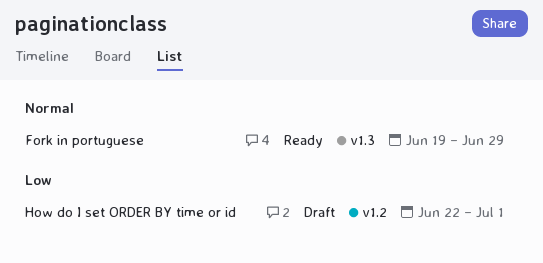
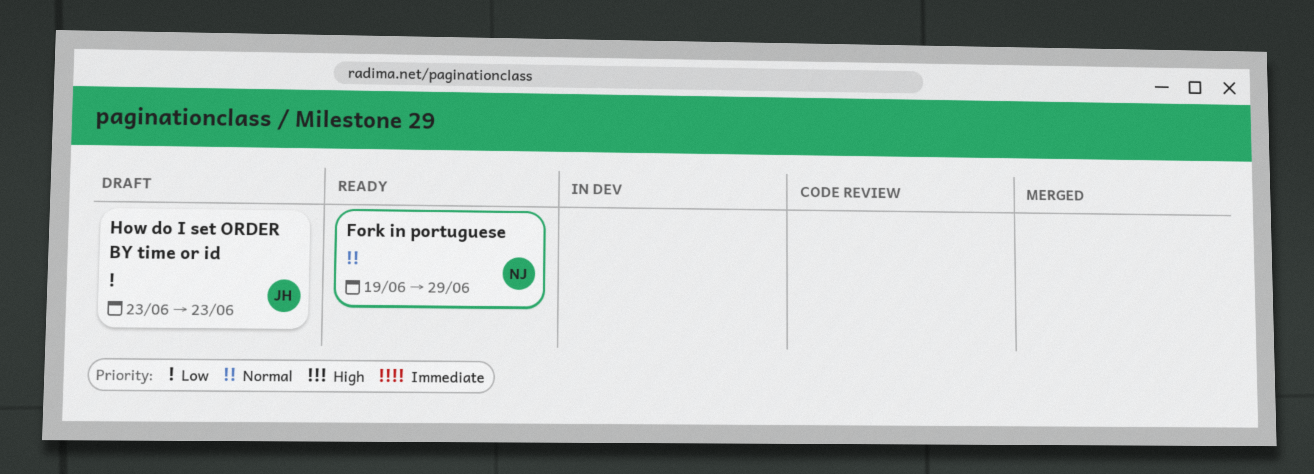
How do I set ORDER BY time or id, start: Jun 22 -> Jun 23
How do I set ORDER BY time or id, due: Jul 1 -> Jun 23

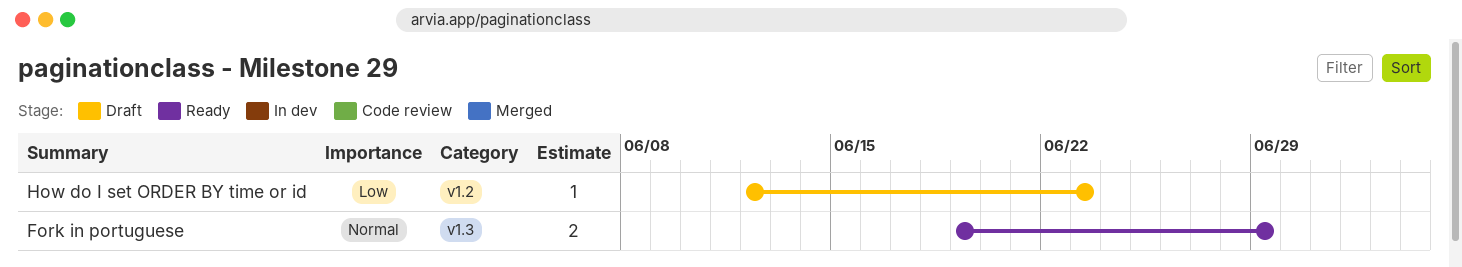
How do I set ORDER BY time or id, start: Jun 23 -> Jun 12

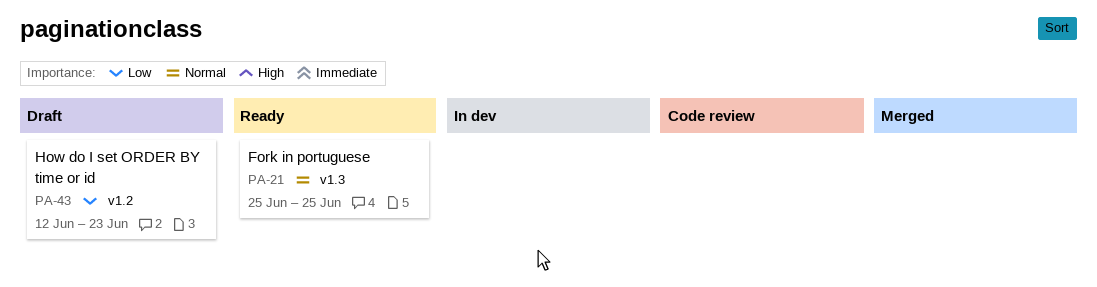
Fork in portuguese, start: Jun 19 -> Jun 25
Fork in portuguese, due: Jun 29 -> Jun 25

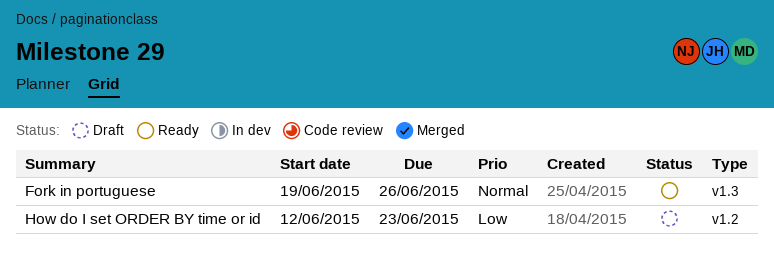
Fork in portuguese, start: Jun 25 -> Jun 19
Fork in portuguese, due: Jun 25 -> Jun 26

